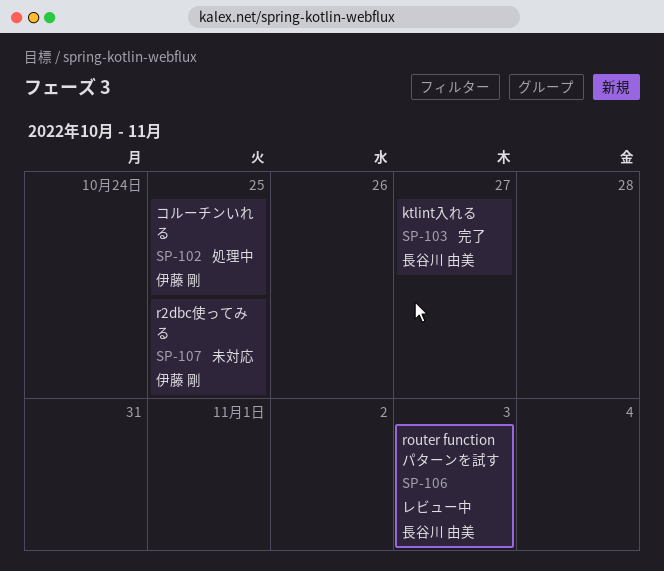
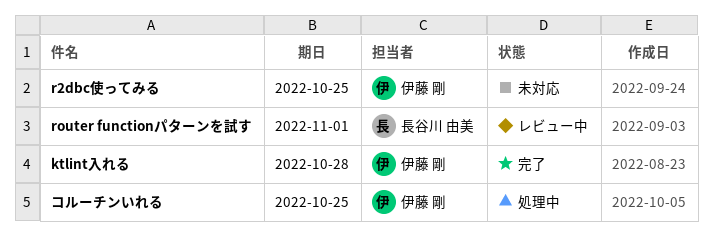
ktlint入れる, owner: 長谷川 由美 -> 伊藤 剛
ktlint入れる, due: Oct 27 -> Oct 28
router functionパターンを試す, due: Nov 3 -> Nov 1

